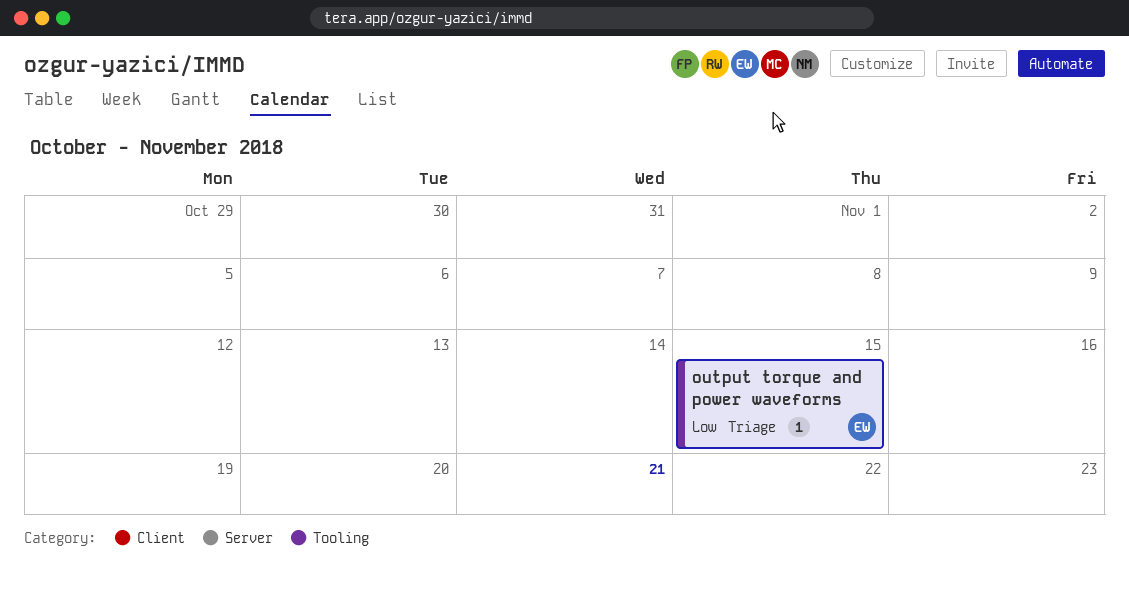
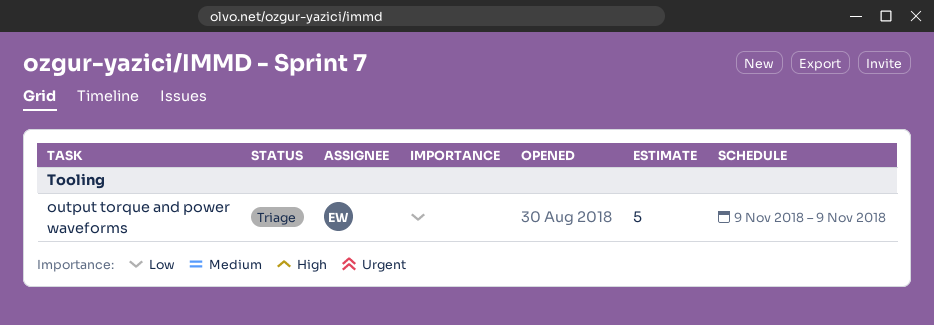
output torque and power waveforms, estimate: 1 -> 5
output torque and power waveforms, due: Nov 15 -> Nov 9

